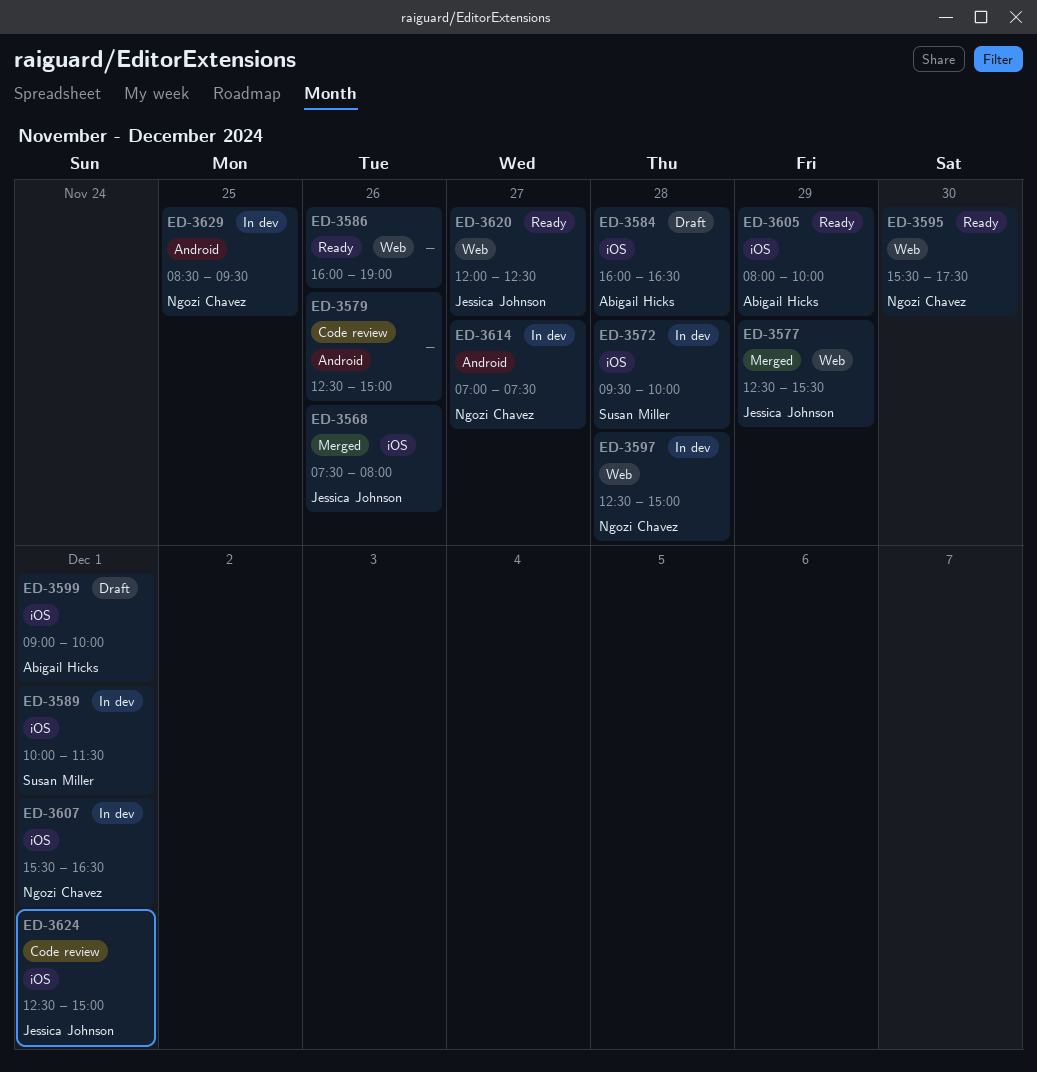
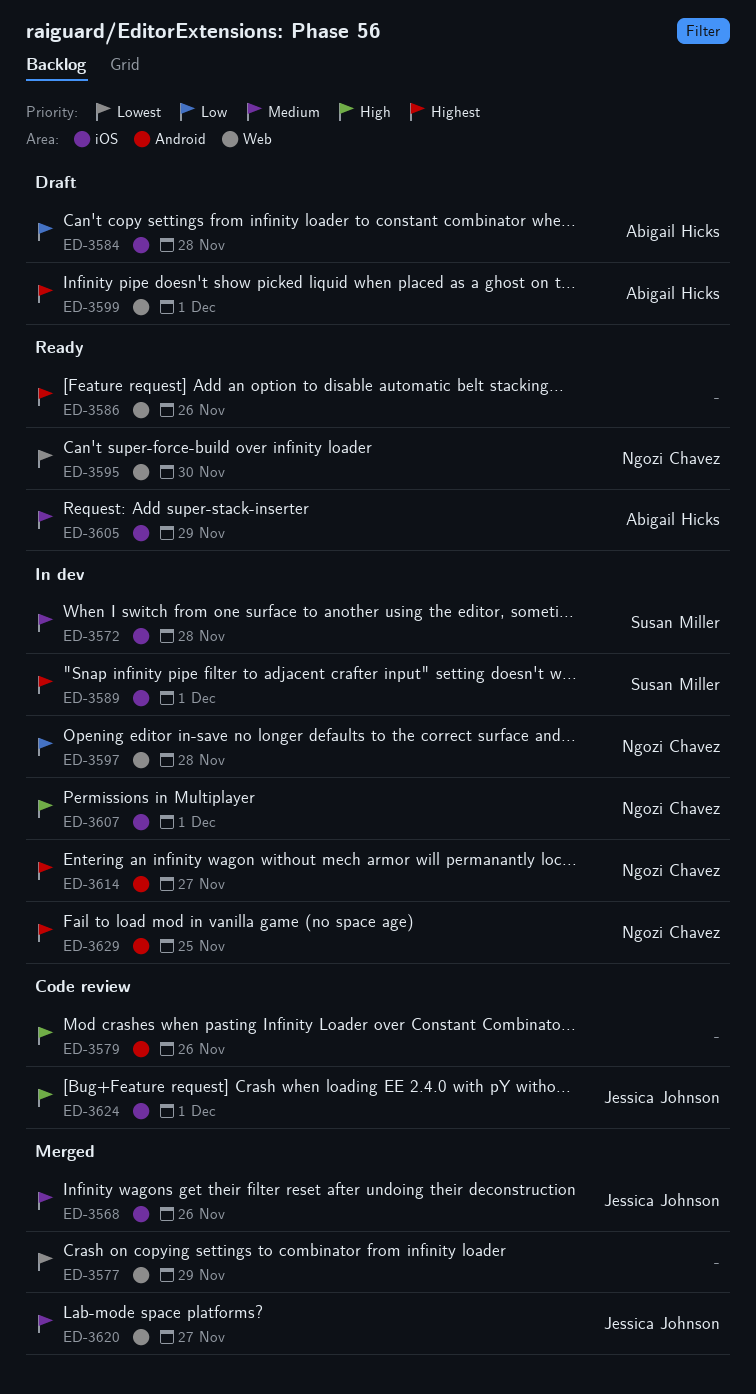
ED-3577, owner: Jessica Johnson -> none
ED-3599, label: iOS -> Web
ED-3620, status: Ready -> Merged

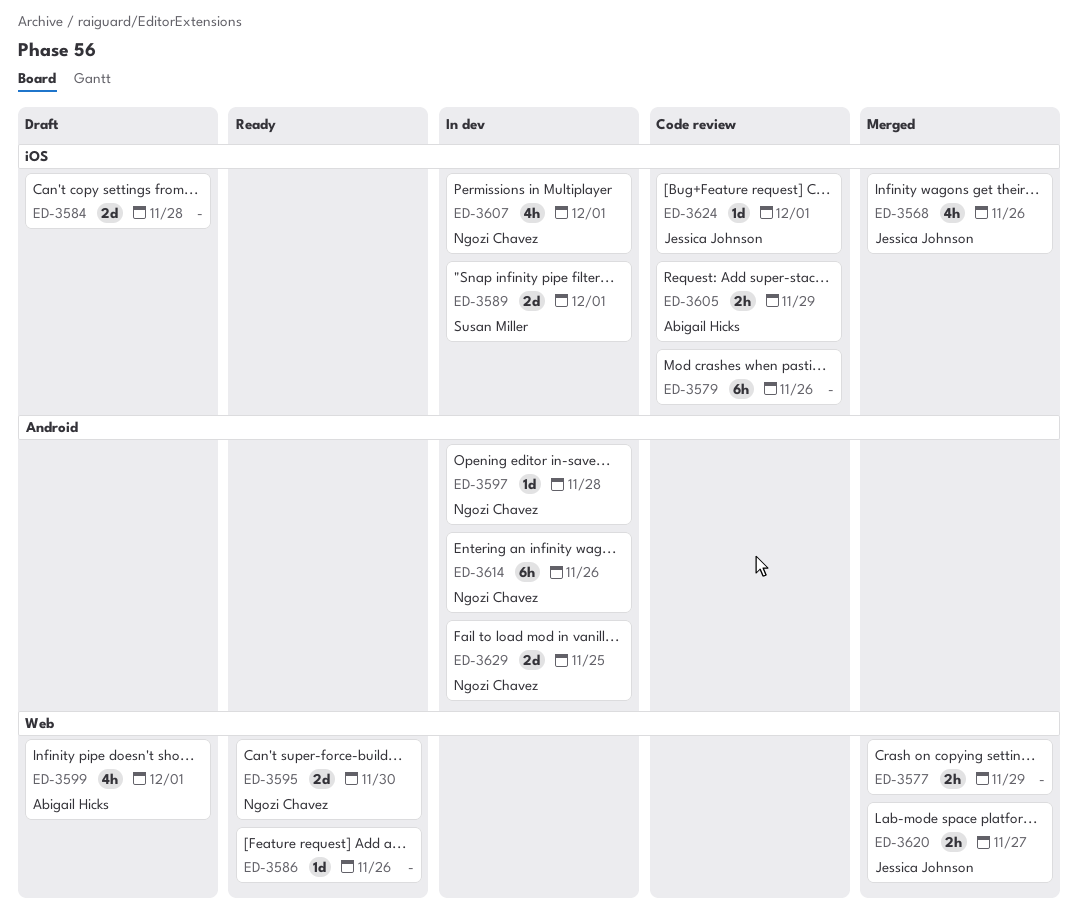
ED-3572: present -> none
ED-3579, label: Android -> iOS
ED-3584, owner: Abigail Hicks -> none
ED-3597, label: Web -> Android
ED-3605, status: Ready -> Code review
ED-3614, day: Nov 27 -> Nov 26

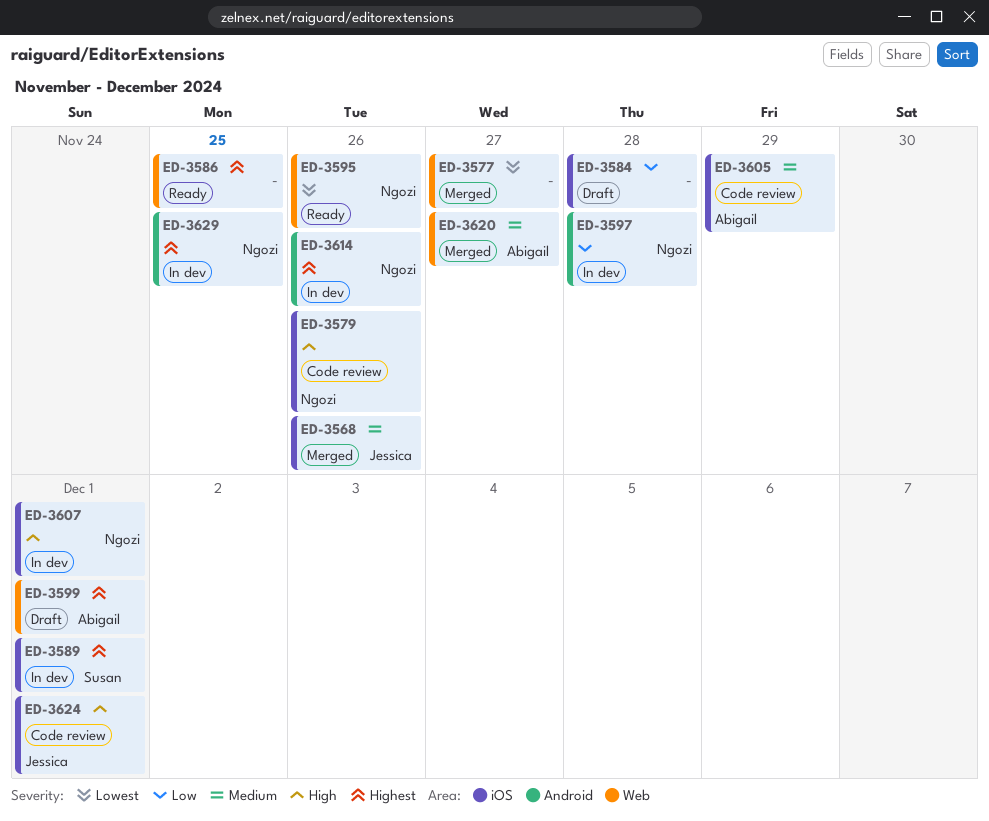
ED-3577, day: Nov 29 -> Nov 27
ED-3579, owner: none -> Ngozi Chavez
ED-3586, day: Nov 26 -> Nov 25
ED-3595, day: Nov 30 -> Nov 26
ED-3620, owner: Jessica Johnson -> Abigail Hicks

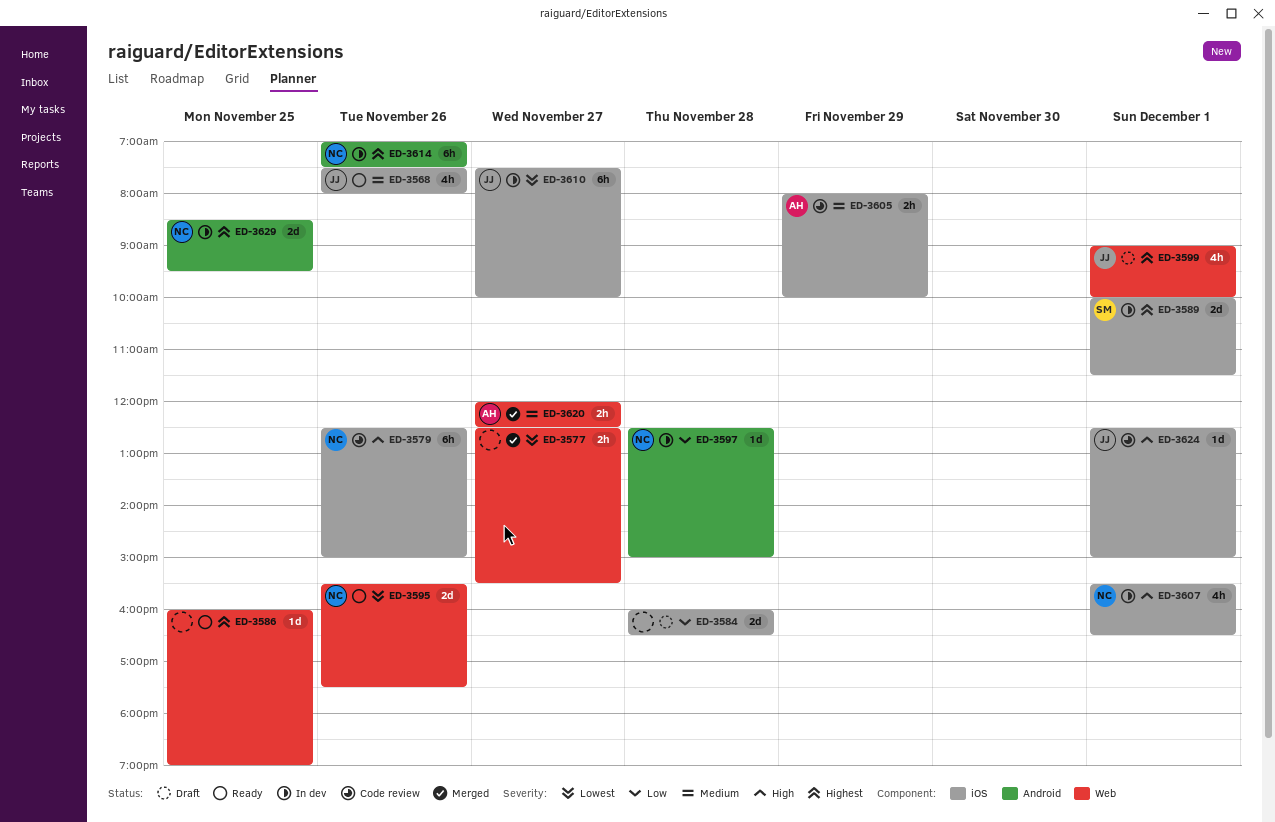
ED-3568, status: Merged -> Ready
ED-3599, owner: Abigail -> Jessica
ED-3610: none -> present

